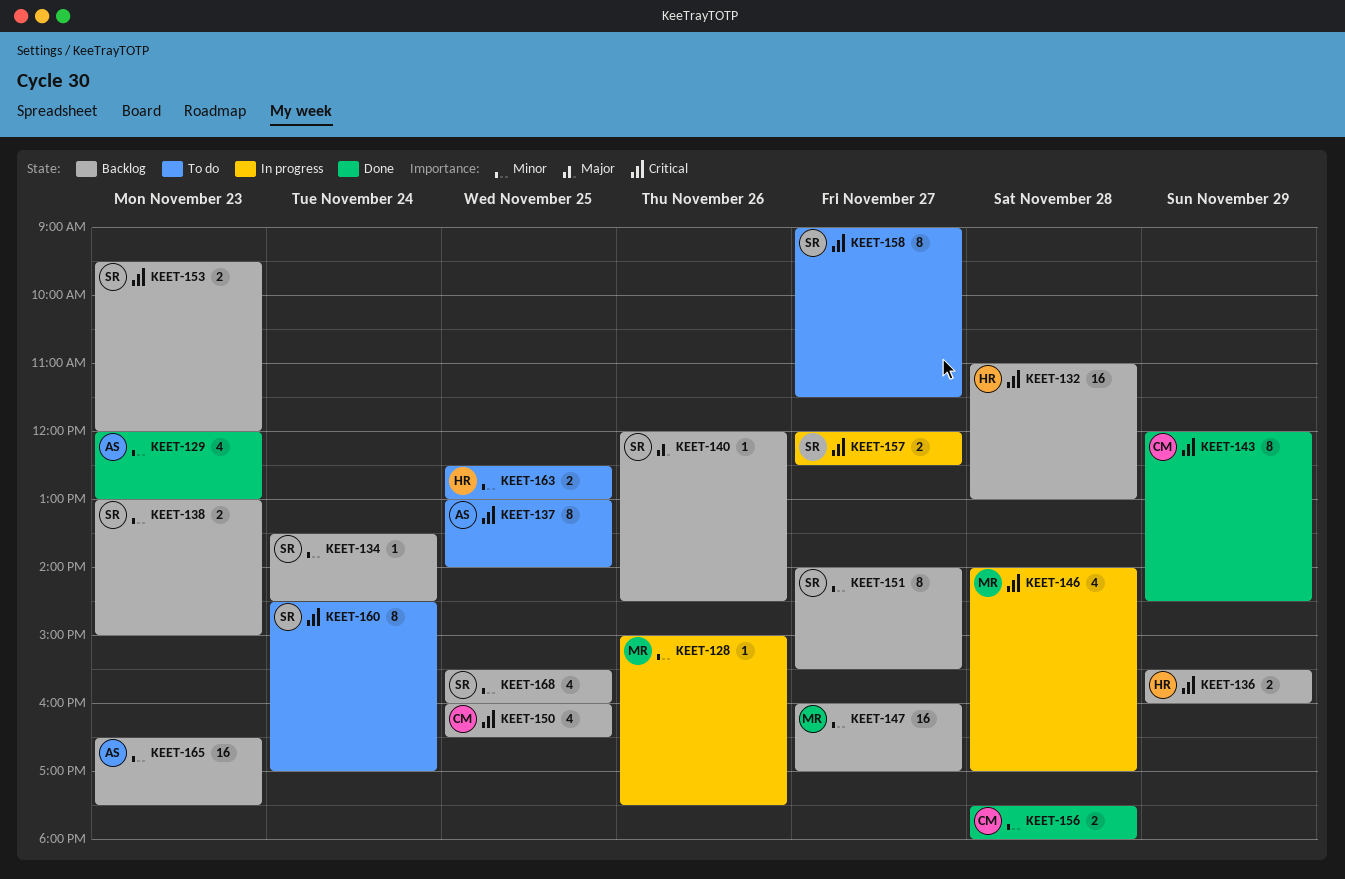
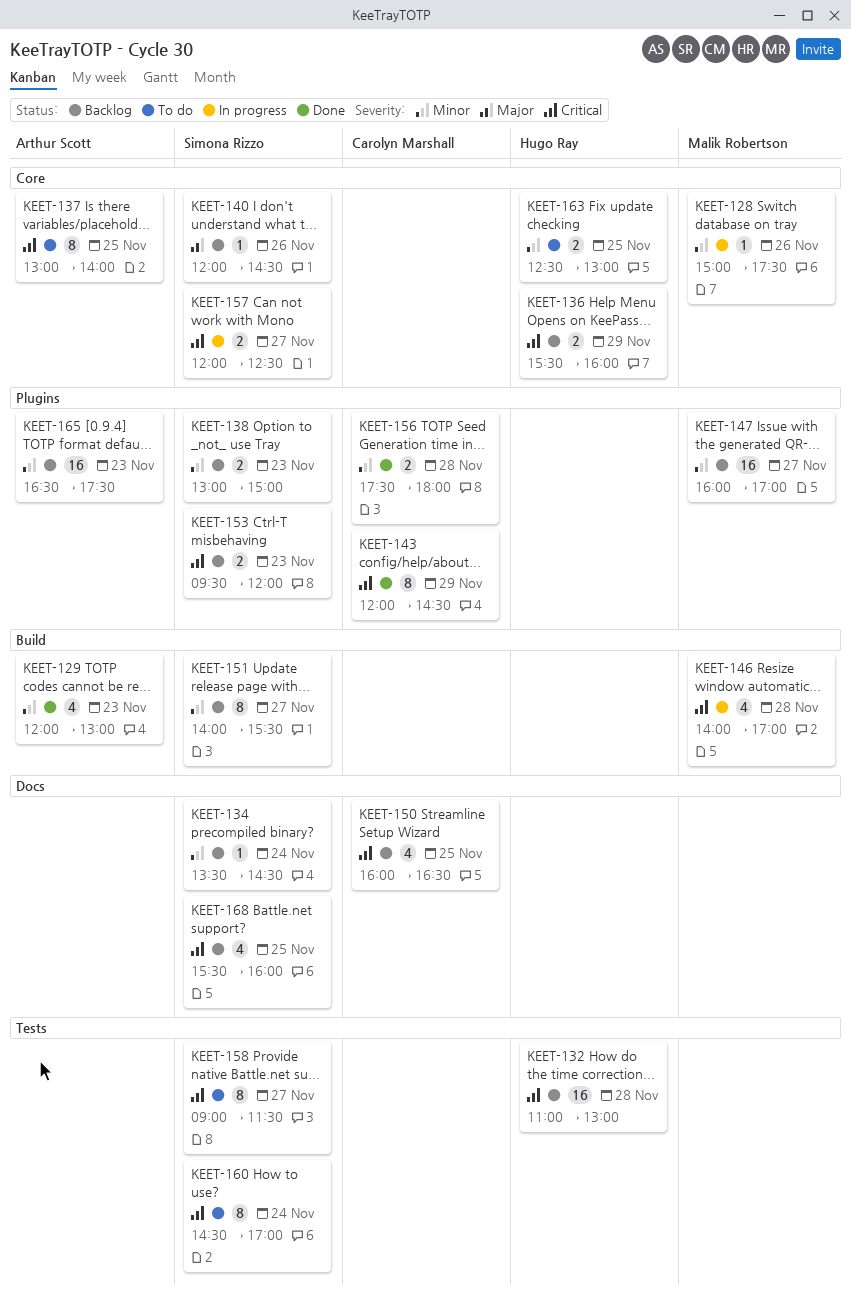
KEET-168, priority: Minor -> Critical

